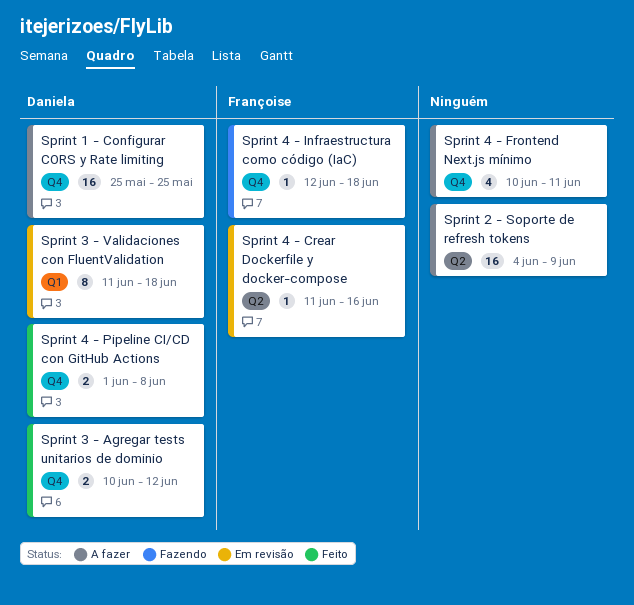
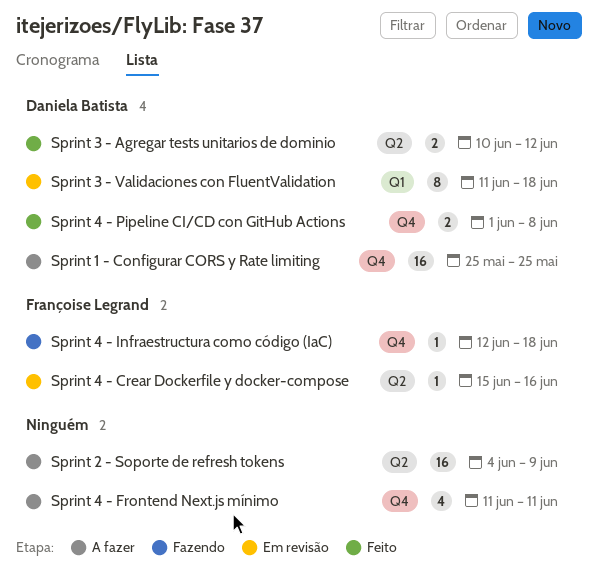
Sprint 3 - Agregar tests unitarios de dominio, label: Q4 -> Q2
Sprint 4 - Crear Dockerfile y docker-compose, start: Jun 11 -> Jun 15
Sprint 4 - Frontend Next.js mínimo, start: Jun 10 -> Jun 11

